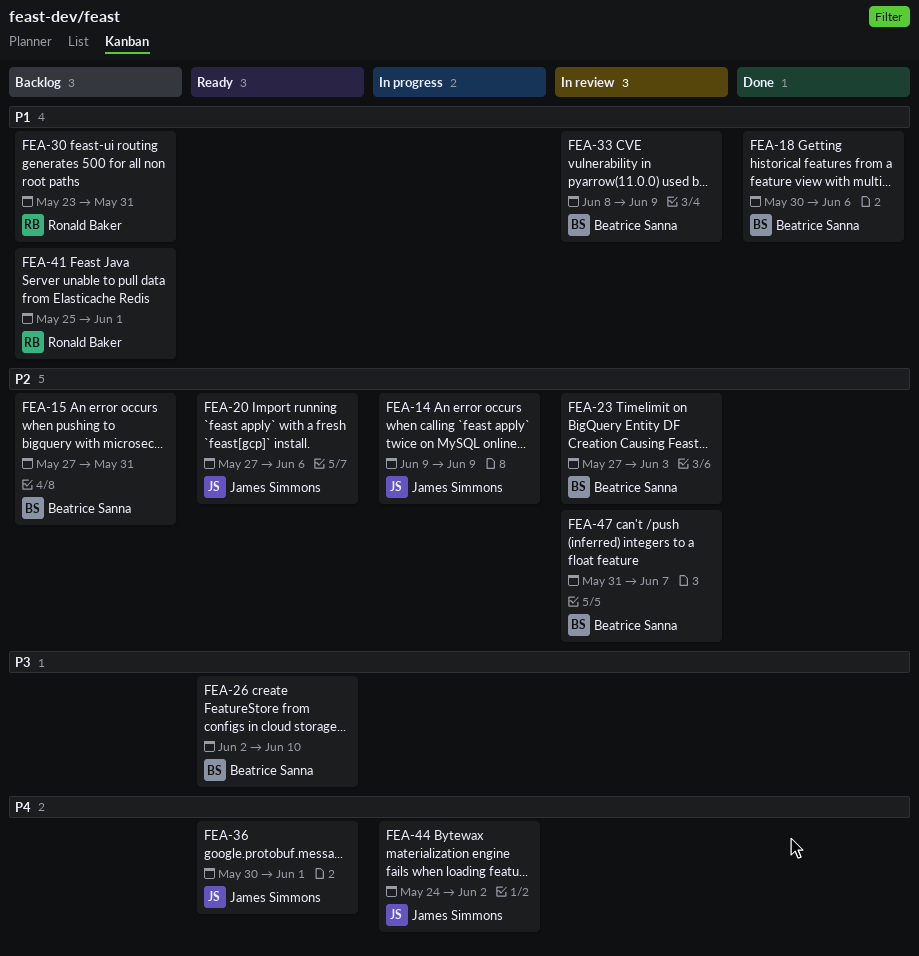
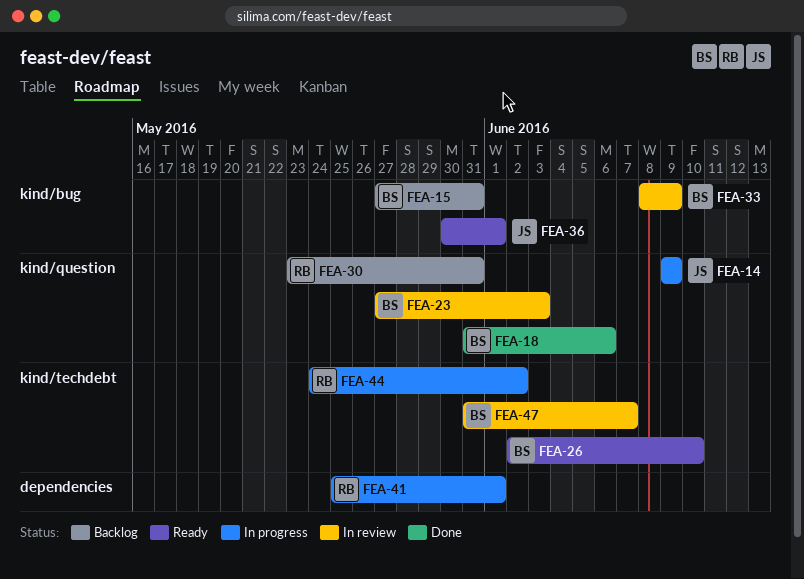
FEA-18, start: May 30 -> May 31
FEA-20: present -> none
FEA-41, status: Backlog -> In progress
FEA-44, owner: James Simmons -> Ronald Baker

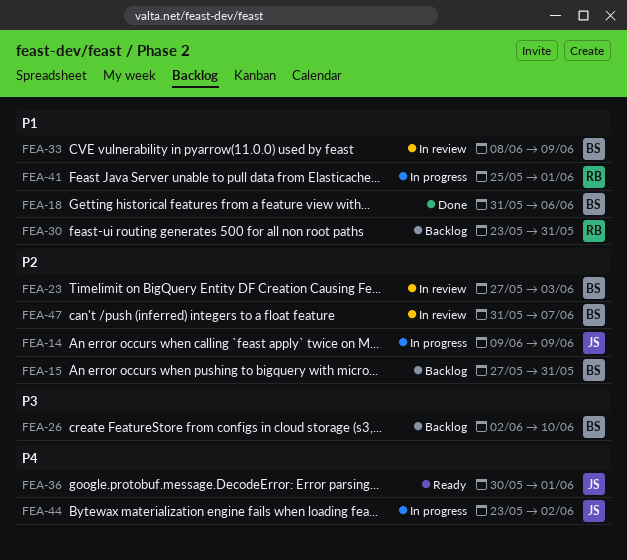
FEA-26, status: Ready -> Backlog
FEA-44, owner: RB -> JS
FEA-44, start: May 24 -> May 23

